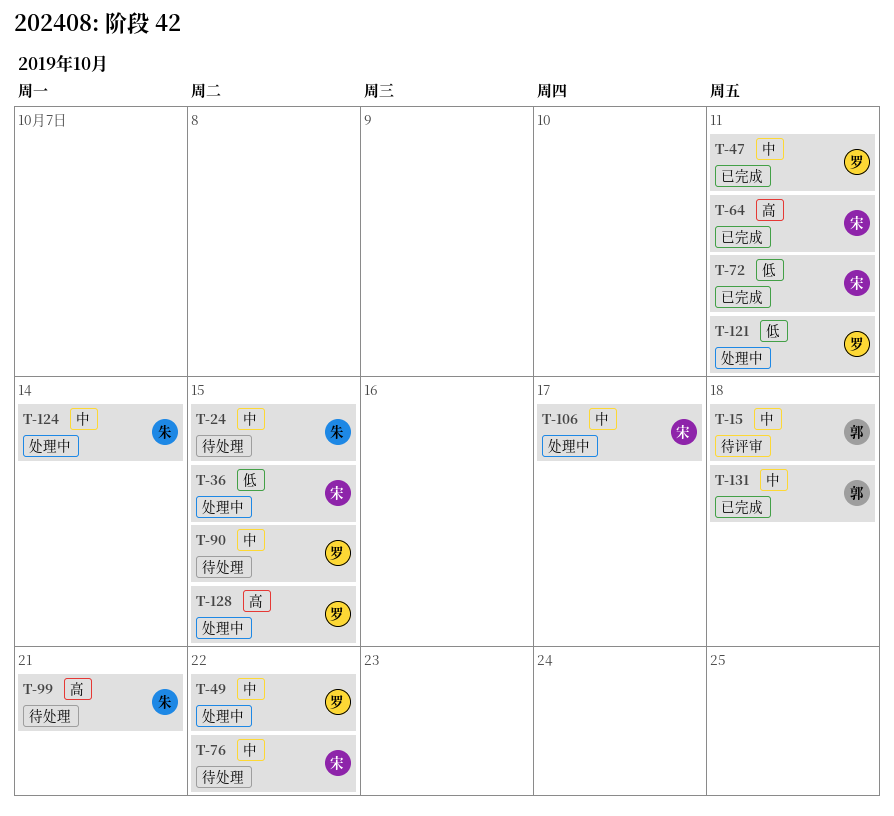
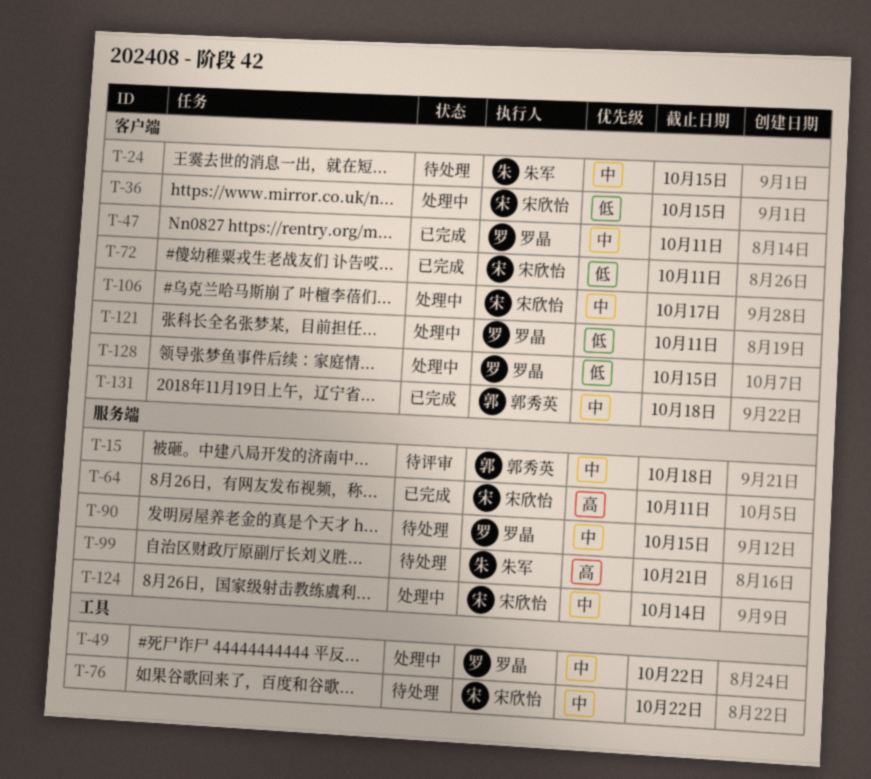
T-124, owner: 朱军 -> 宋欣怡
T-128, priority: 高 -> 低

